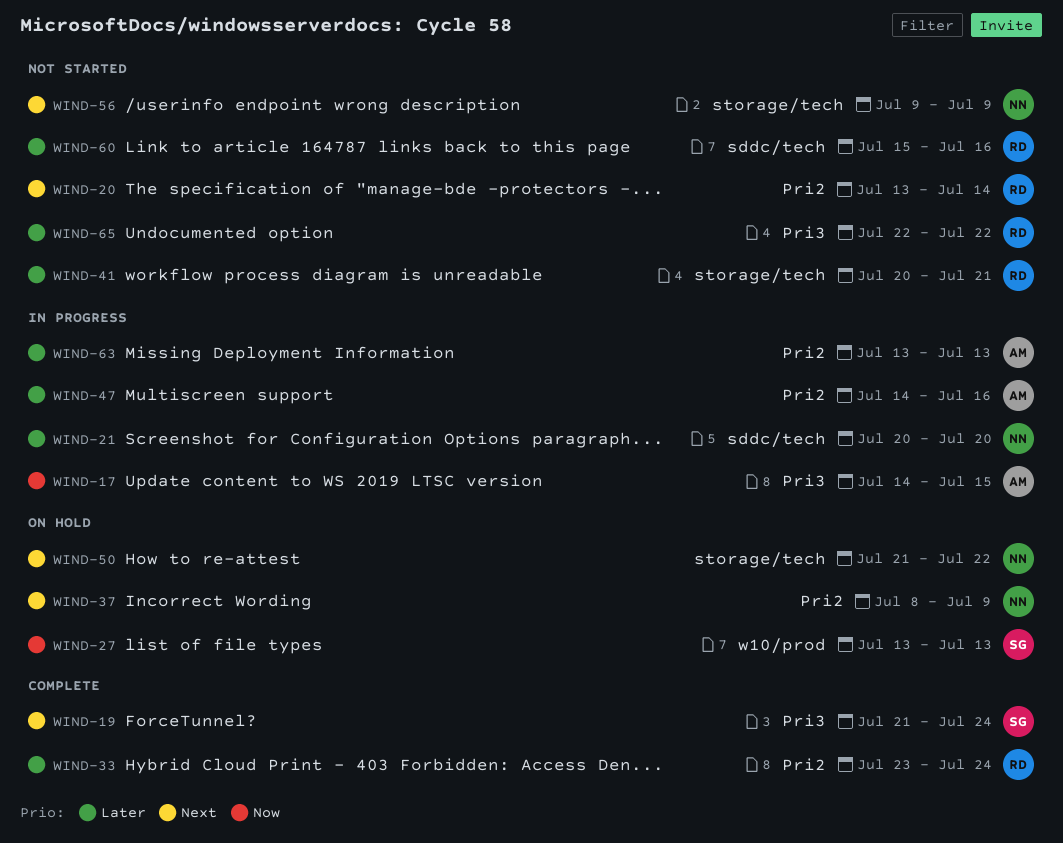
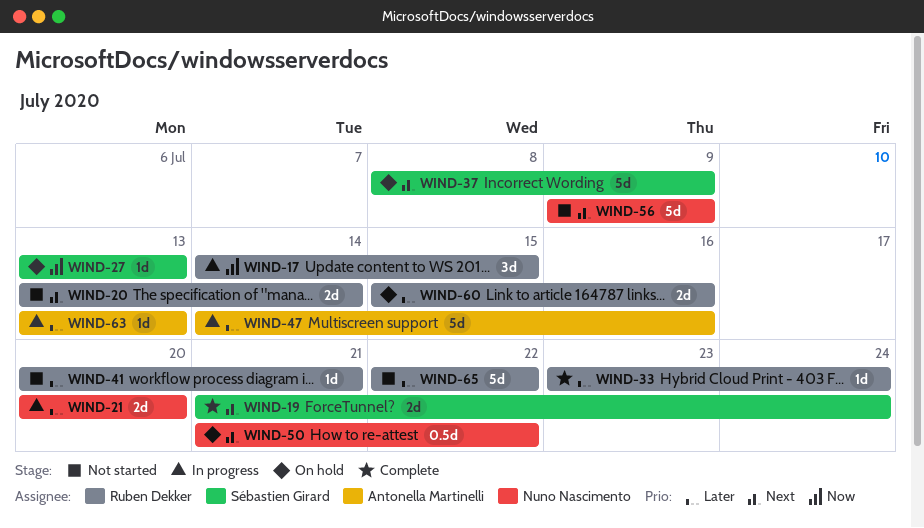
WIND-17, owner: Antonella Martinelli -> Ruben Dekker
WIND-37, owner: Nuno Nascimento -> Sébastien Girard
WIND-60, status: Not started -> On hold

